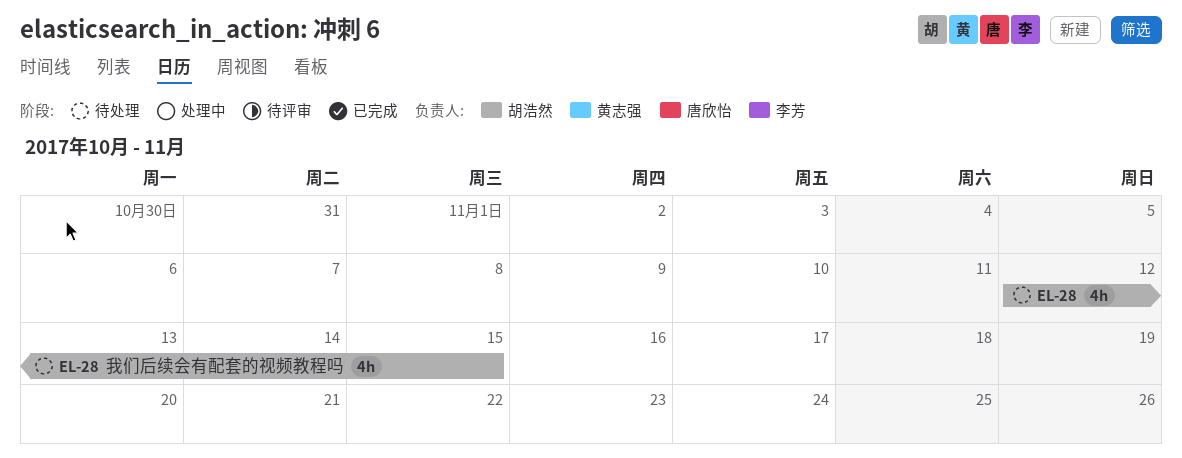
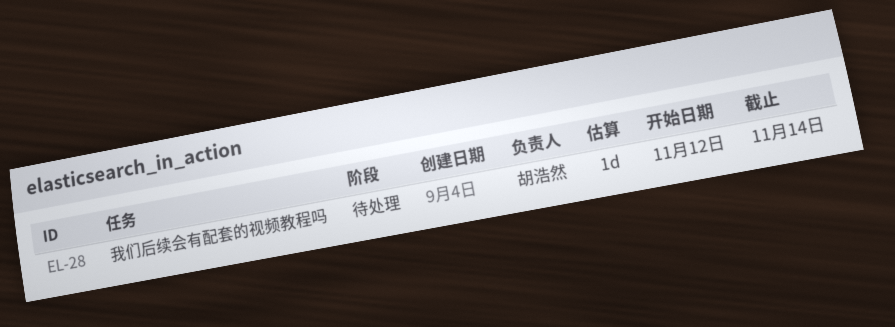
EL-28, estimate: 4h -> 1d
EL-28, due: Nov 15 -> Nov 14

